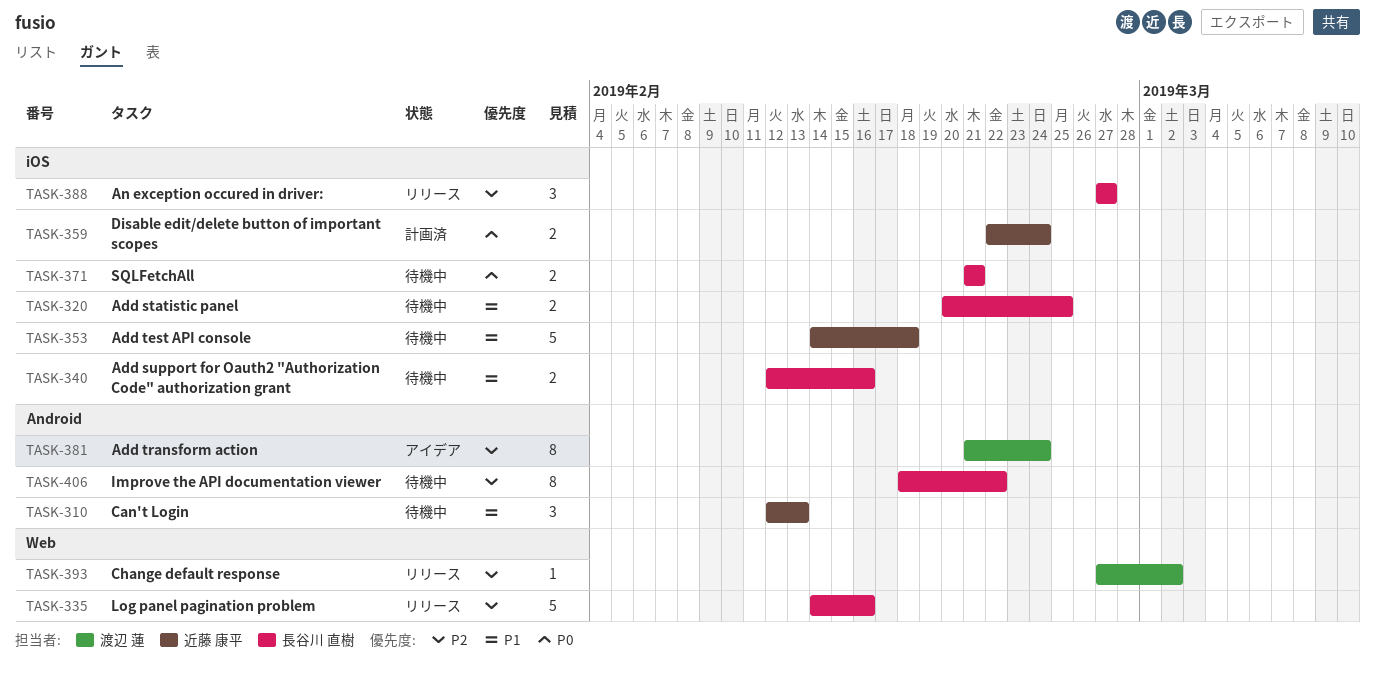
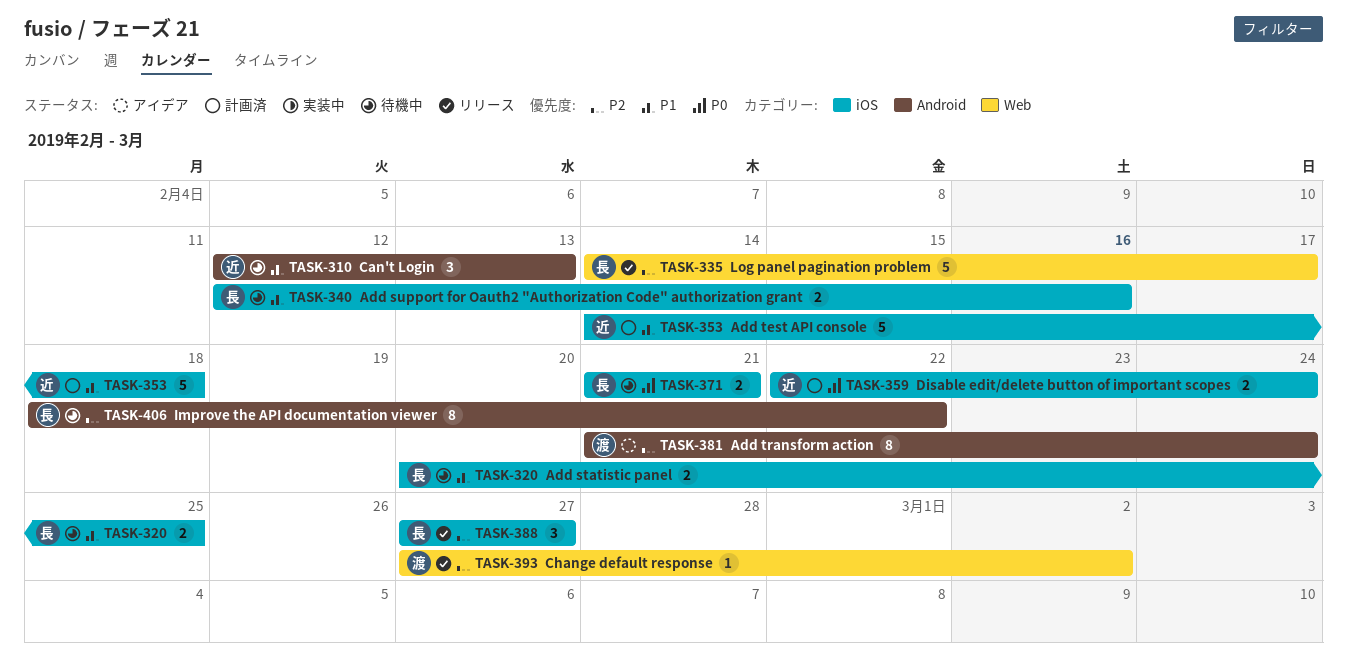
TASK-335, due: Feb 16 -> Feb 17
TASK-353, status: 待機中 -> 計画済

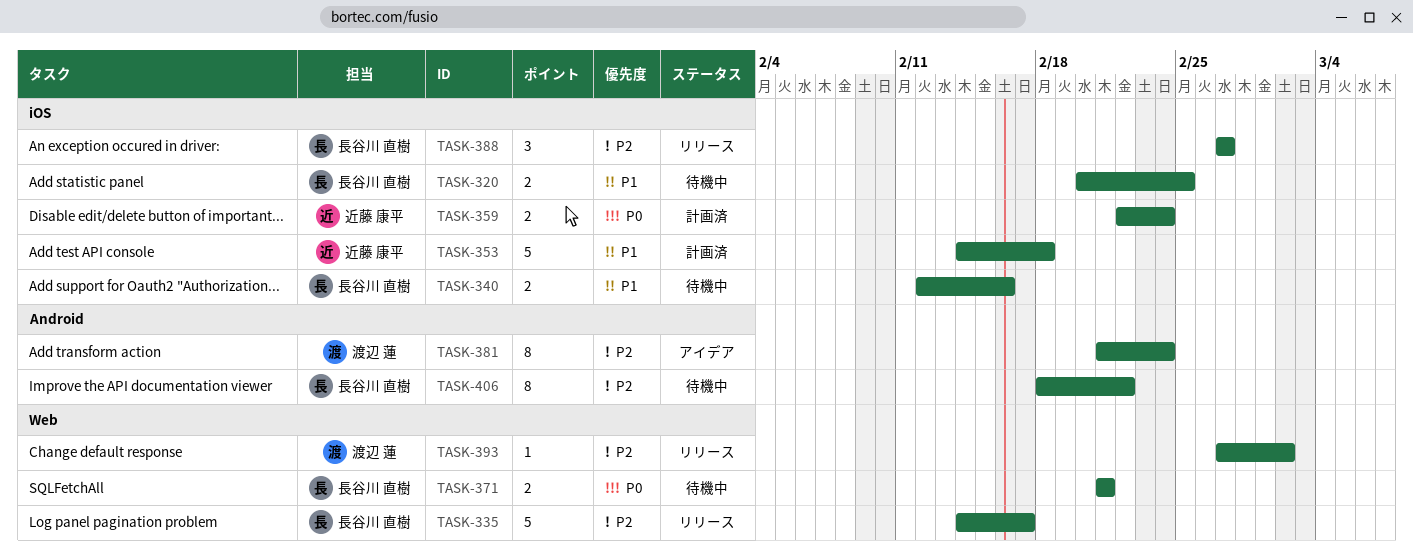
TASK-310: present -> none
TASK-371, label: iOS -> Web

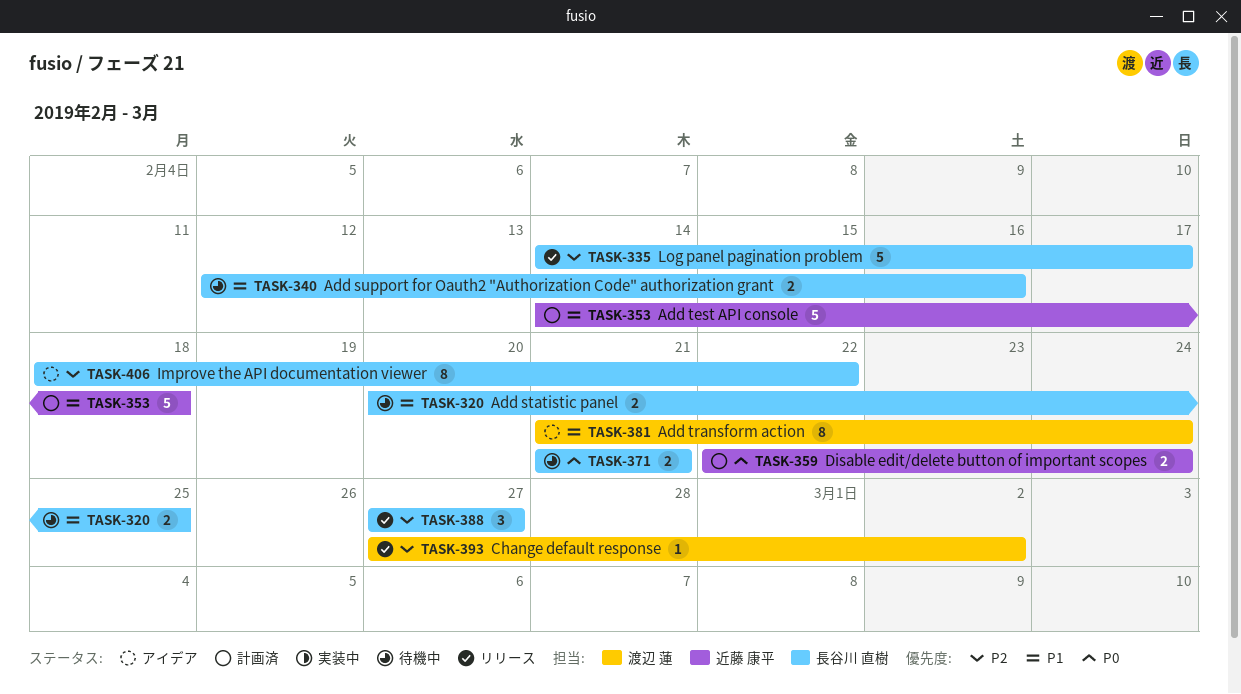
TASK-381, priority: P2 -> P1
TASK-406, status: 待機中 -> アイデア

